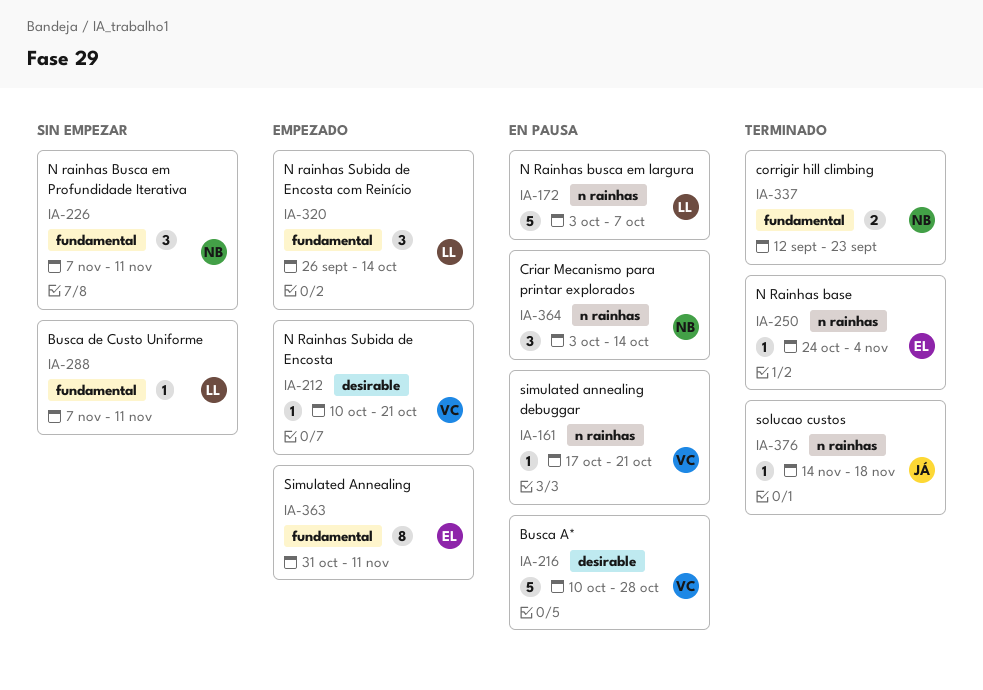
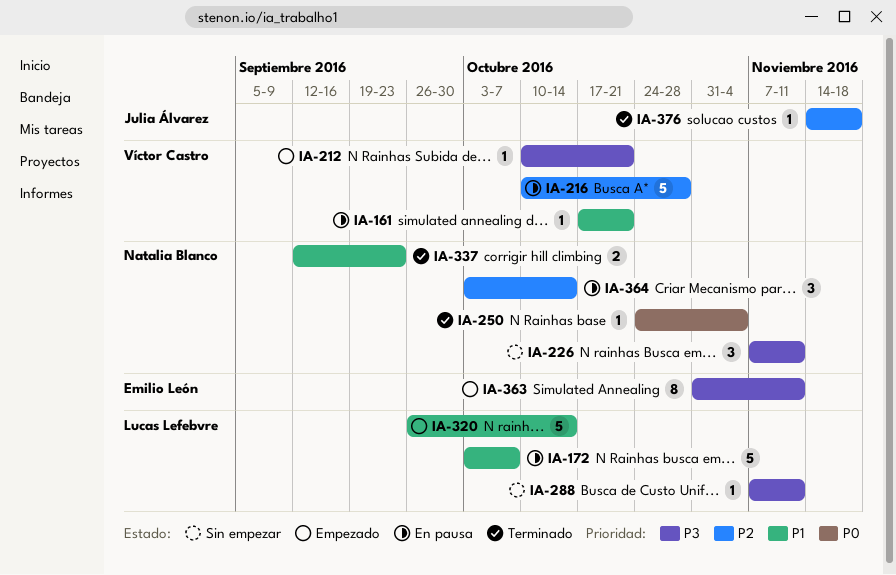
IA-250, owner: Emilio León -> Natalia Blanco
IA-320, estimate: 3 -> 5

